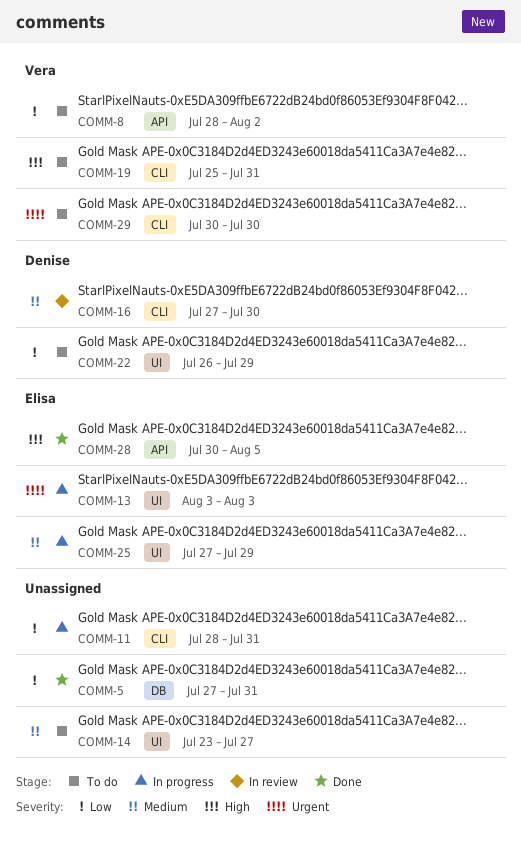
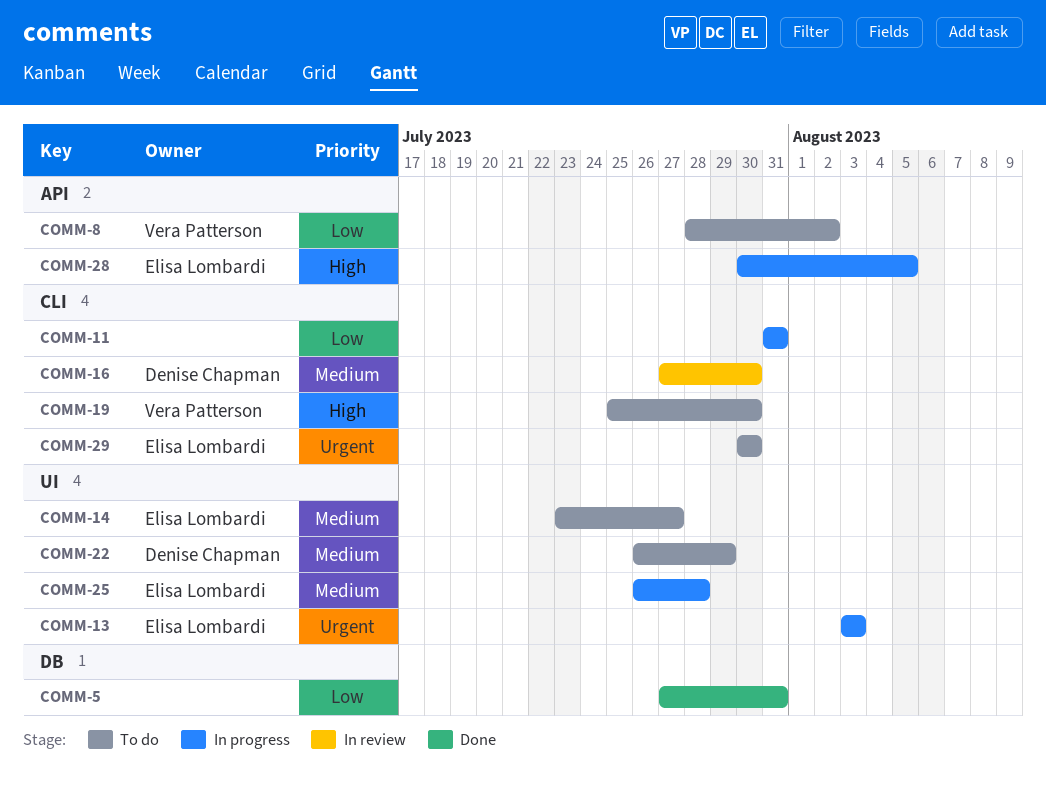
COMM-11, start: Jul 28 -> Jul 31
COMM-14, owner: none -> Elisa Lombardi
COMM-19, due: Jul 31 -> Jul 30
COMM-22, priority: Low -> Medium
COMM-25, start: Jul 27 -> Jul 26
COMM-25, due: Jul 29 -> Jul 28
COMM-28, status: Done -> In progress
COMM-29, owner: Vera Patterson -> Elisa Lombardi

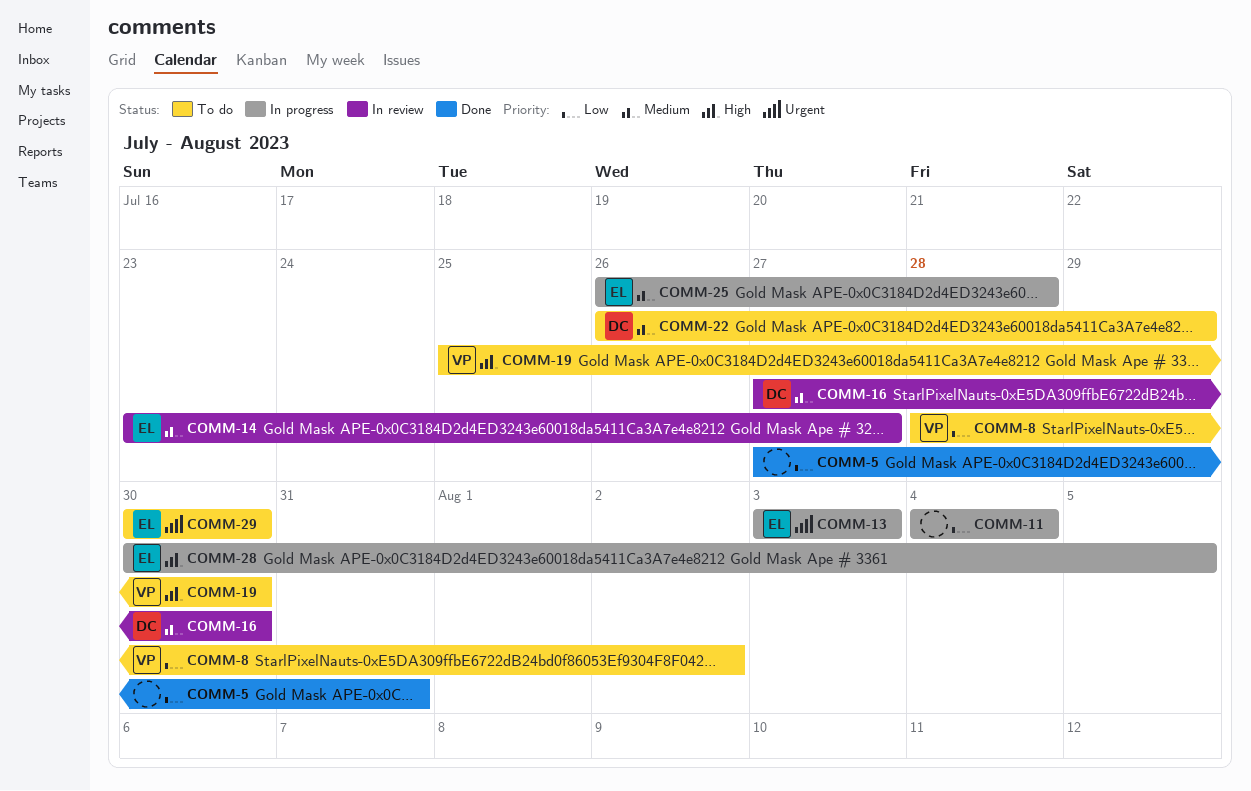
COMM-11, start: Jul 31 -> Aug 4
COMM-11, due: Jul 31 -> Aug 4
COMM-14, status: To do -> In review

